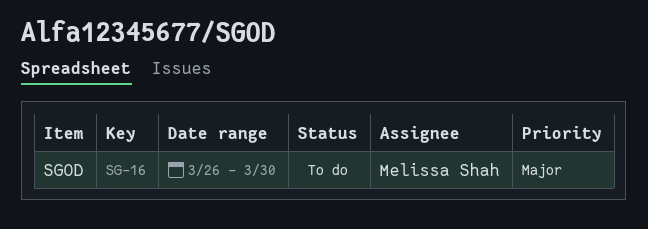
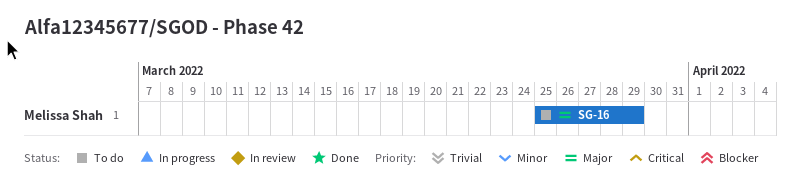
SG-16, start: Mar 26 -> Mar 25
SG-16, due: Mar 30 -> Mar 29

